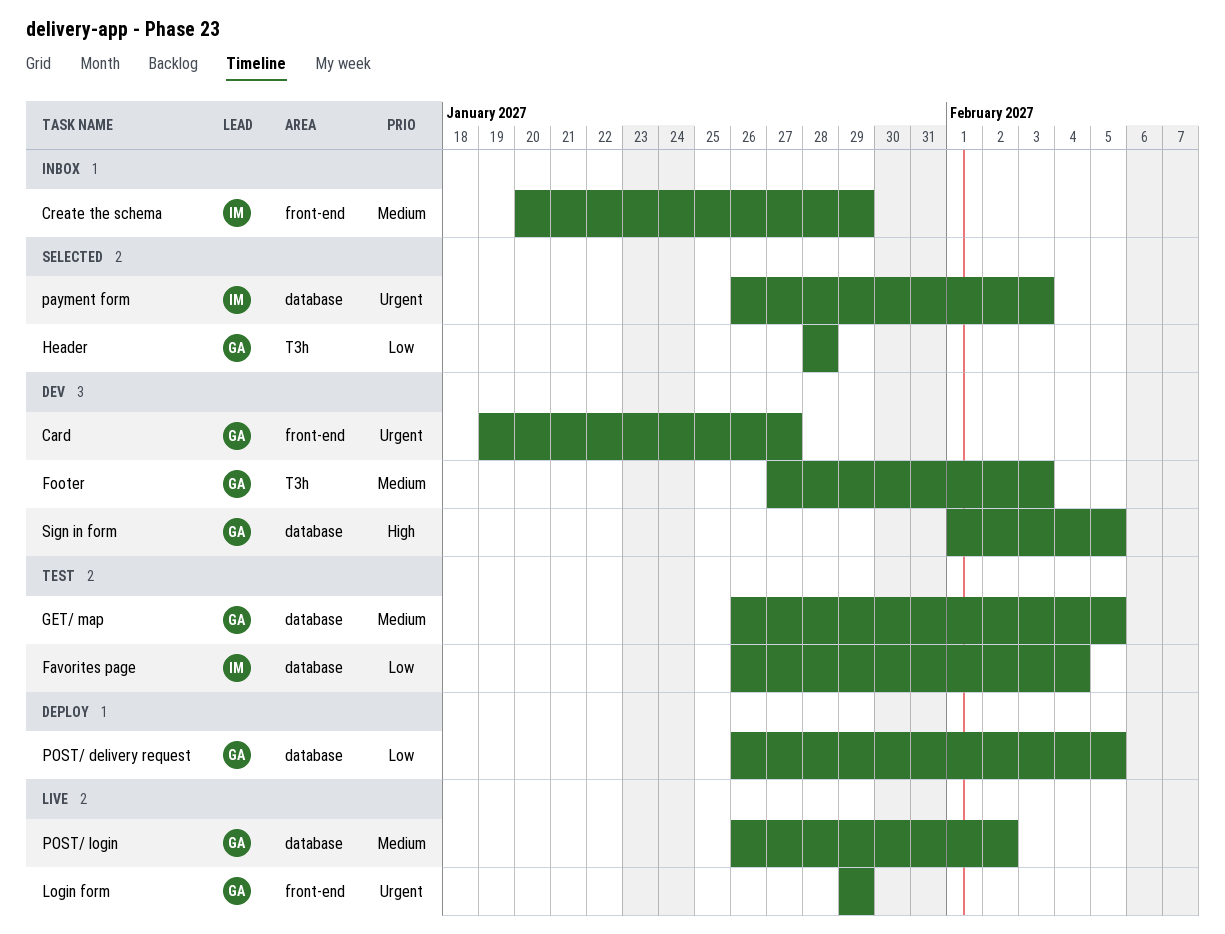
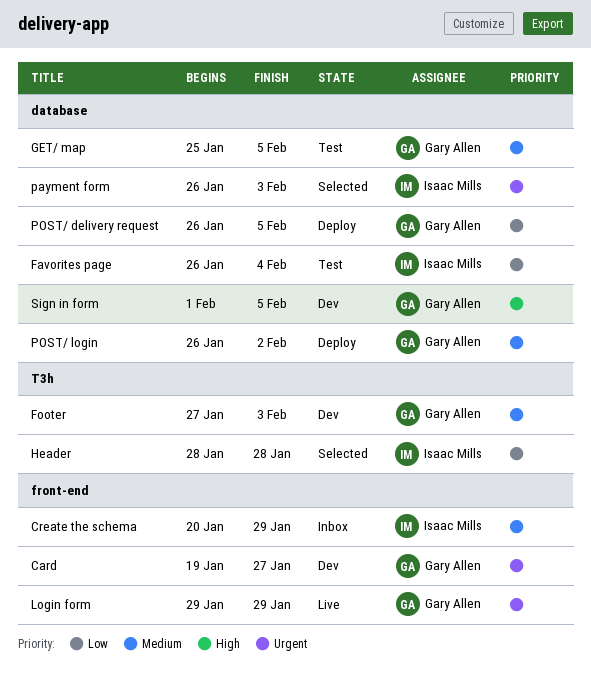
GET/ map, start: Jan 26 -> Jan 25
Header, owner: Gary Allen -> Isaac Mills
POST/ login, status: Live -> Deploy

